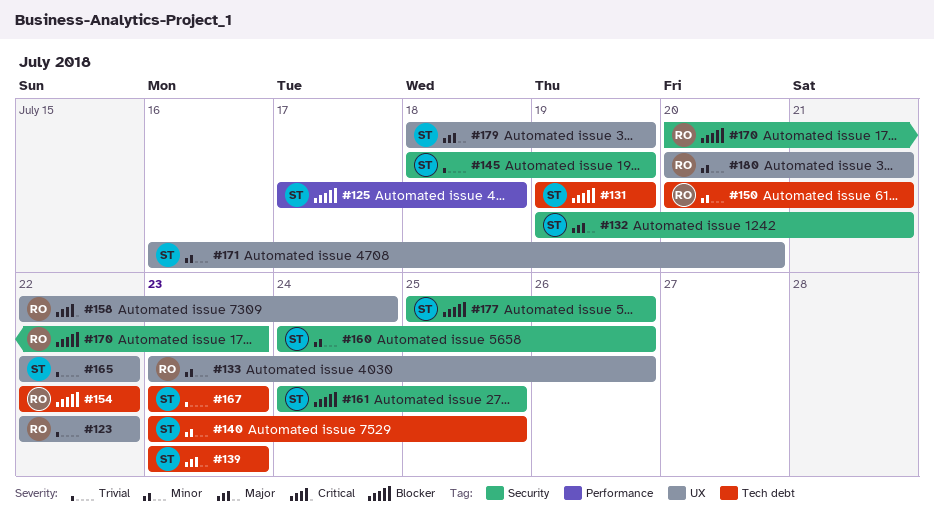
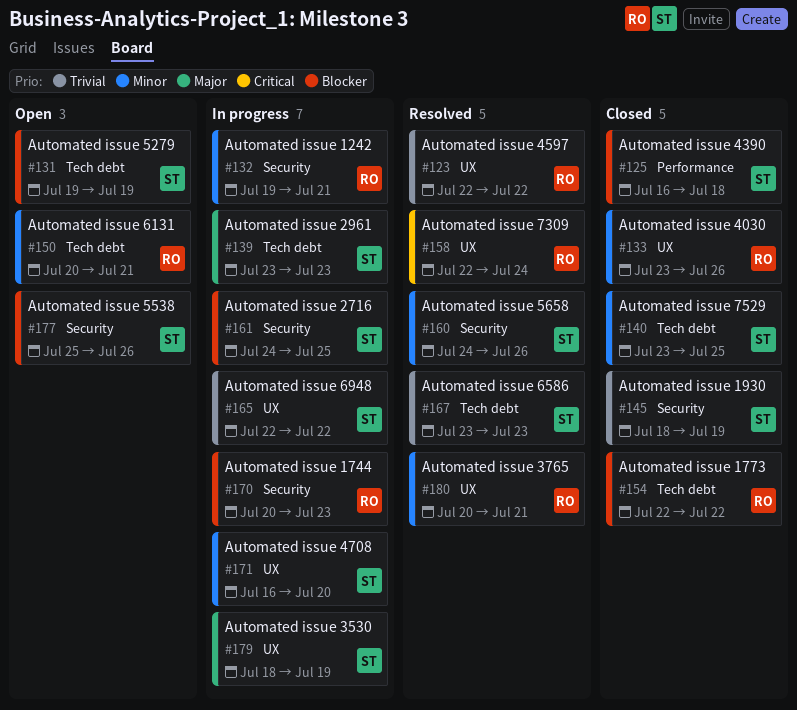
#125, start: Jul 17 -> Jul 16
#132, owner: ST -> RO
#132, priority: Major -> Minor

